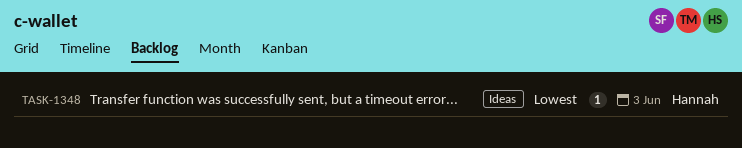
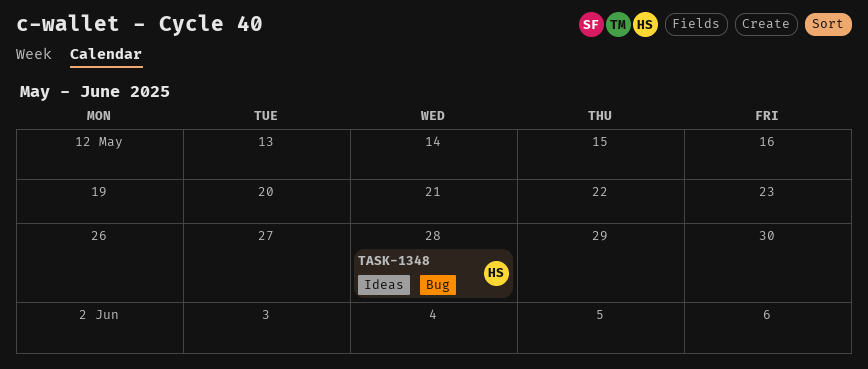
TASK-1348, due: Jun 3 -> May 28

